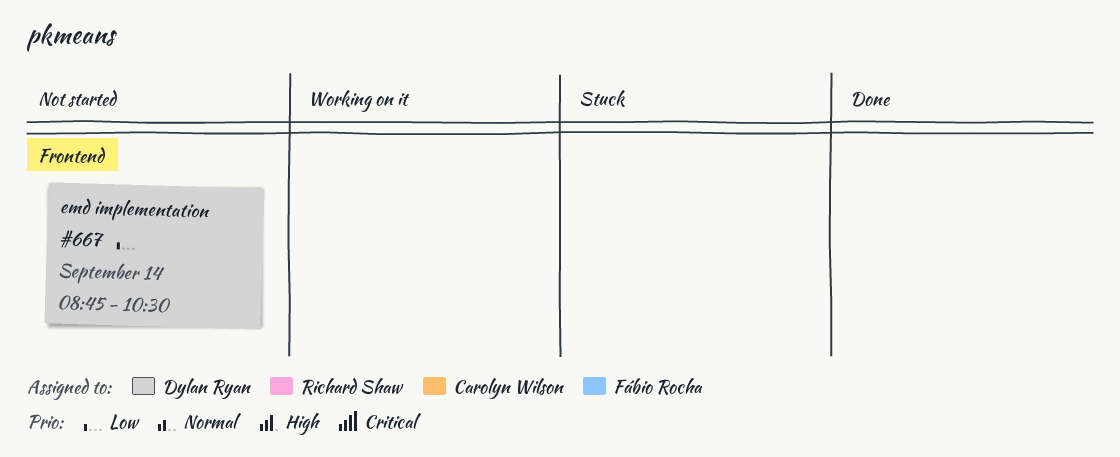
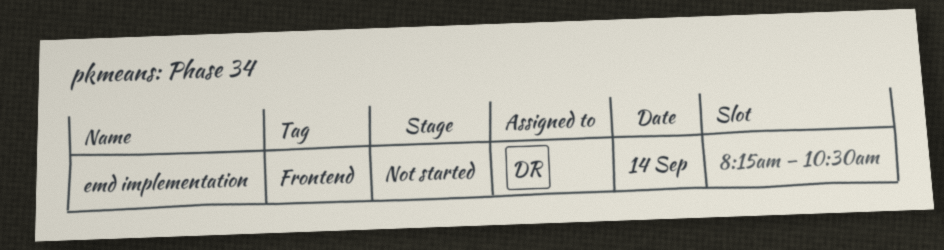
emd implementation, begins: 08:45 -> 08:15

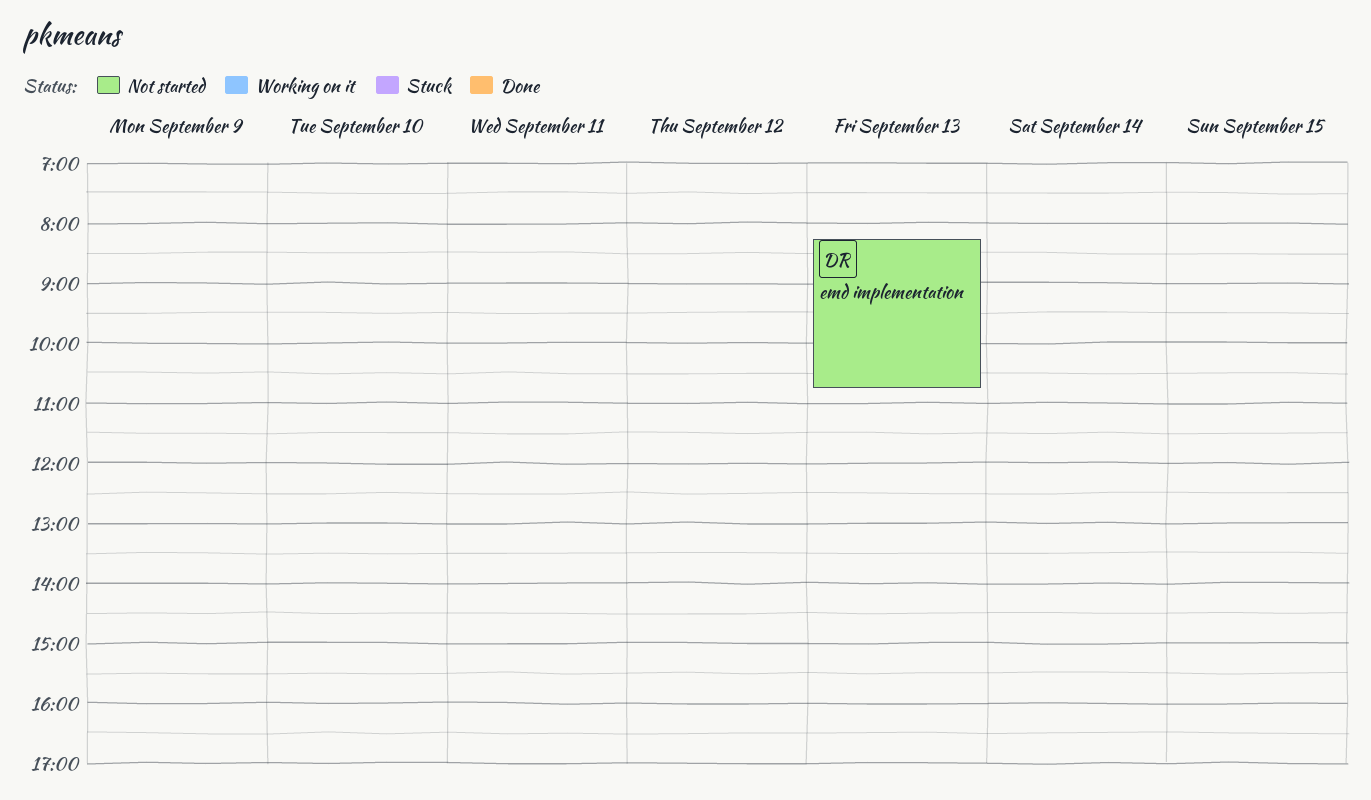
emd implementation, day: Sep 14 -> Sep 13
emd implementation, ends: 10:30 -> 10:45

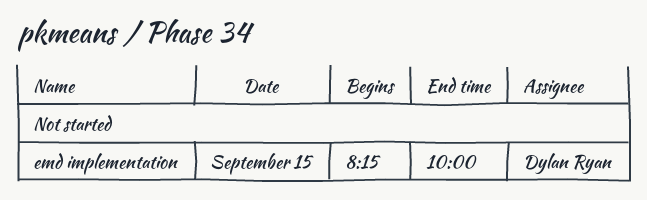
emd implementation, day: Sep 13 -> Sep 15
emd implementation, ends: 10:45 -> 10:00

